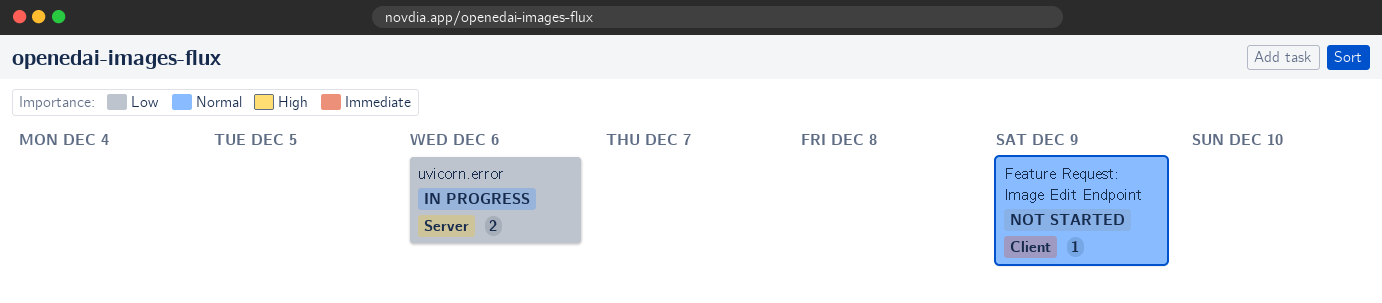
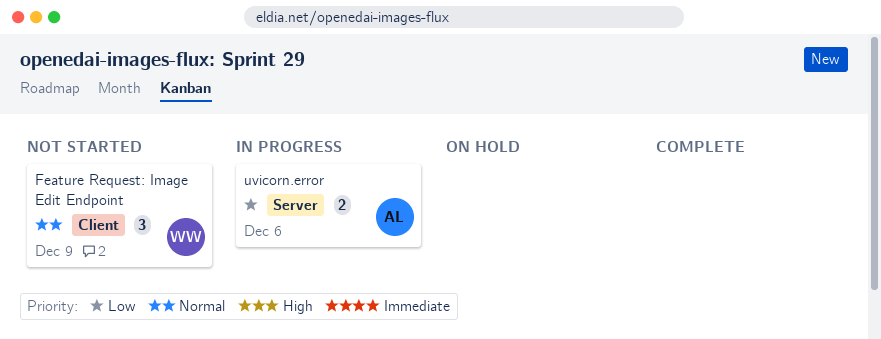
Feature Request: Image Edit Endpoint, estimate: 1 -> 3

